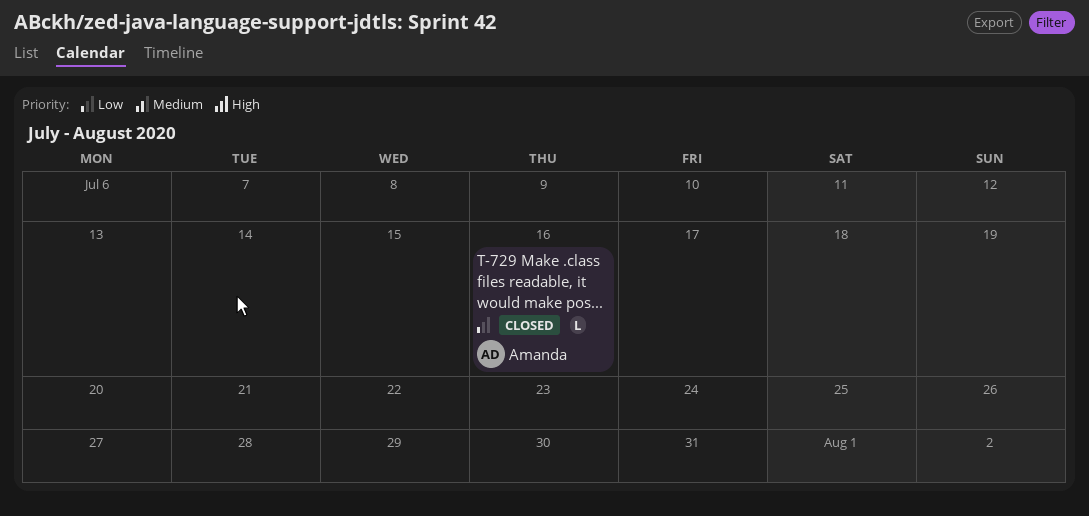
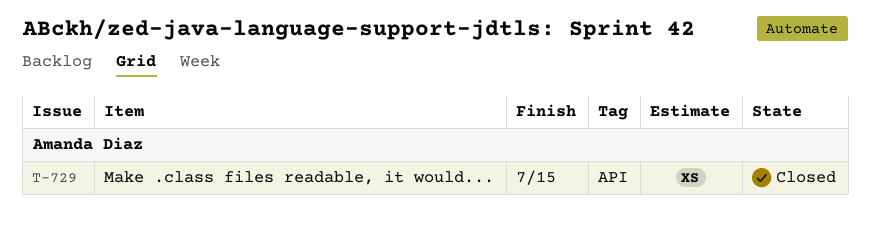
T-729, estimate: L -> XS
T-729, due: Jul 16 -> Jul 15

